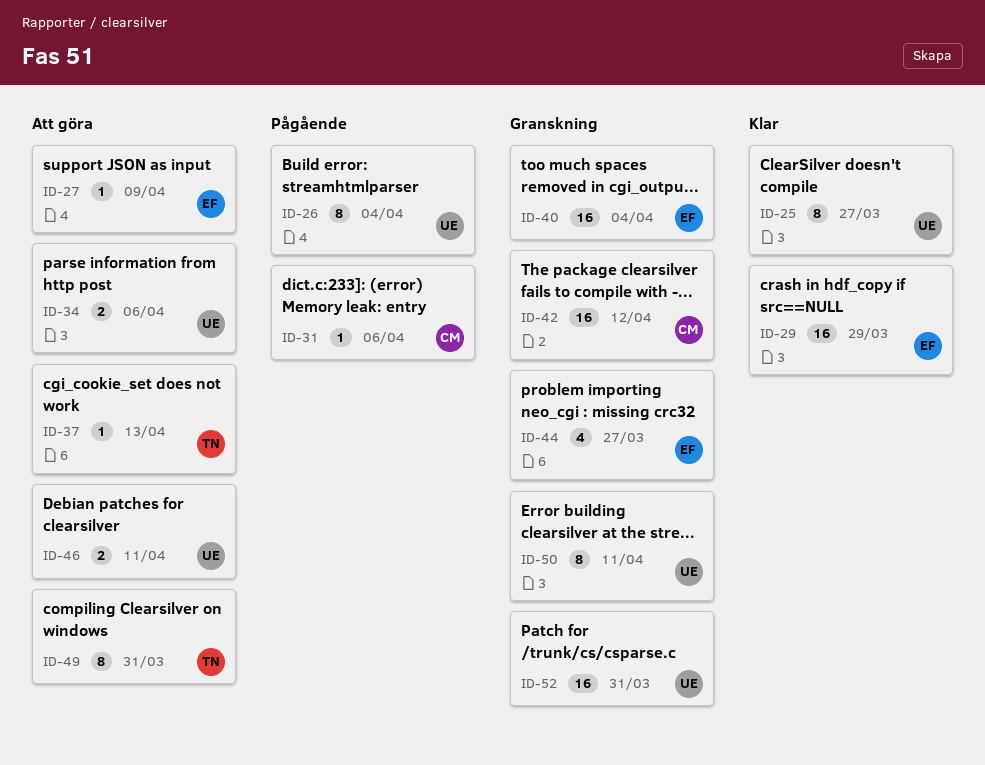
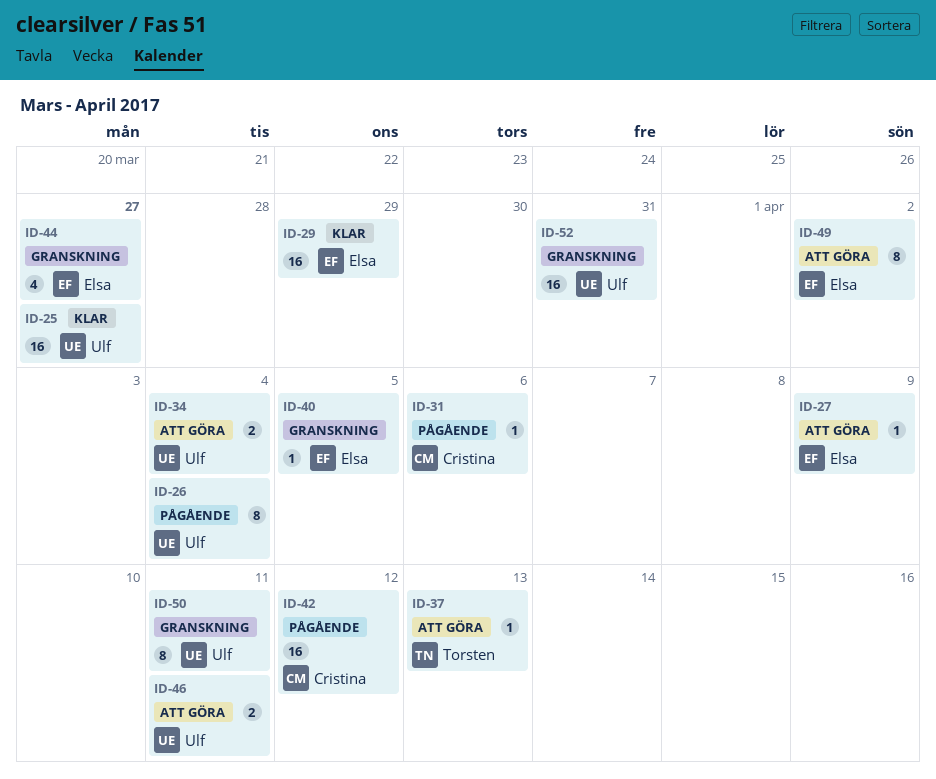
ID-25, estimate: 8 -> 16
ID-34, due: Apr 6 -> Apr 4
ID-40, estimate: 16 -> 1
ID-40, due: Apr 4 -> Apr 5
ID-42, status: Granskning -> Pågående
ID-49, owner: Torsten -> Elsa
ID-49, due: Mar 31 -> Apr 2

